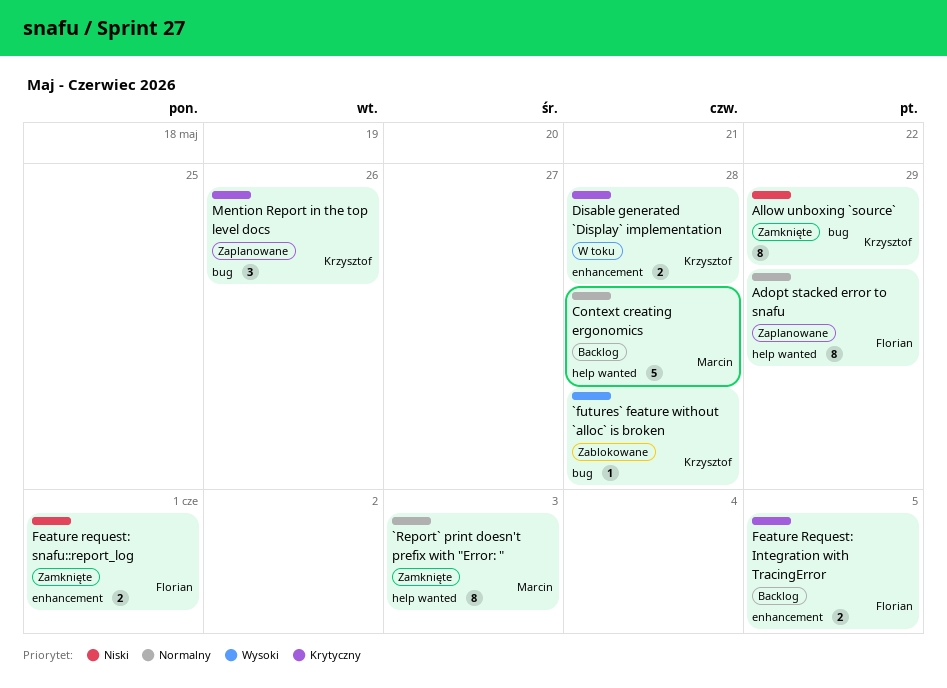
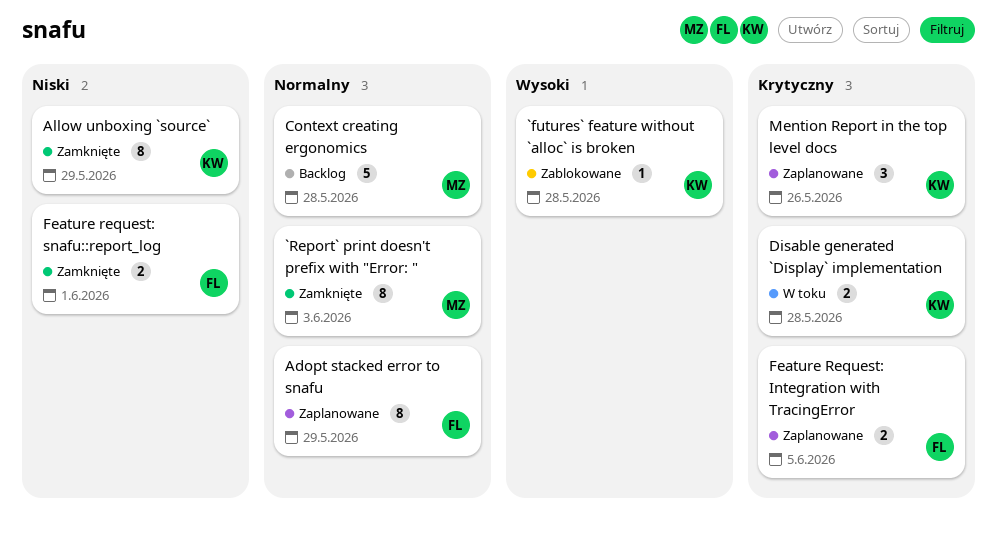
Feature Request: Integration with TracingError, status: Backlog -> Zaplanowane

